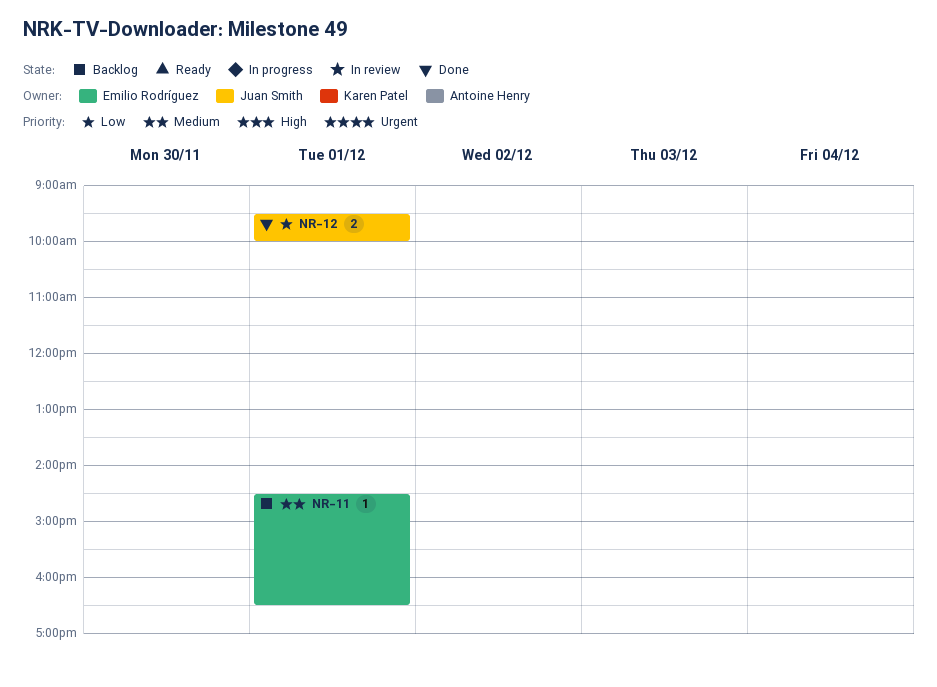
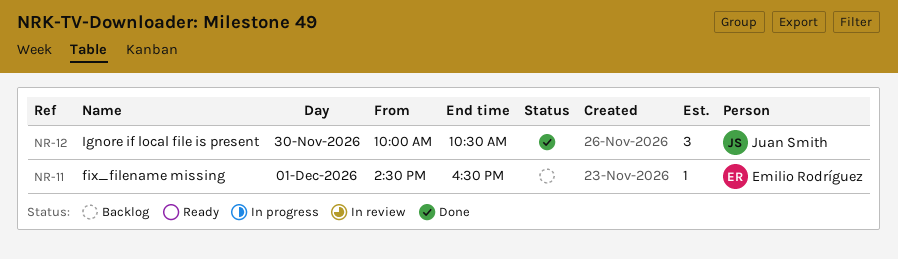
NR-12, estimate: 2 -> 3
NR-12, day: Dec 1 -> Nov 30
NR-12, begins: 09:30 -> 10:00
NR-12, ends: 10:00 -> 10:30

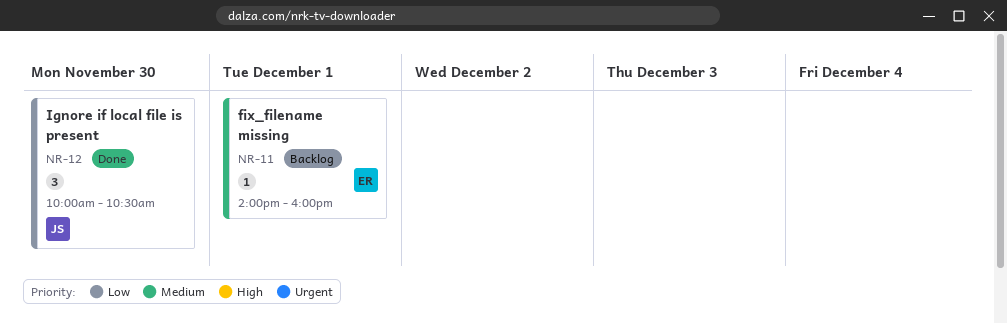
NR-11, begins: 14:30 -> 14:00
NR-11, ends: 16:30 -> 16:00

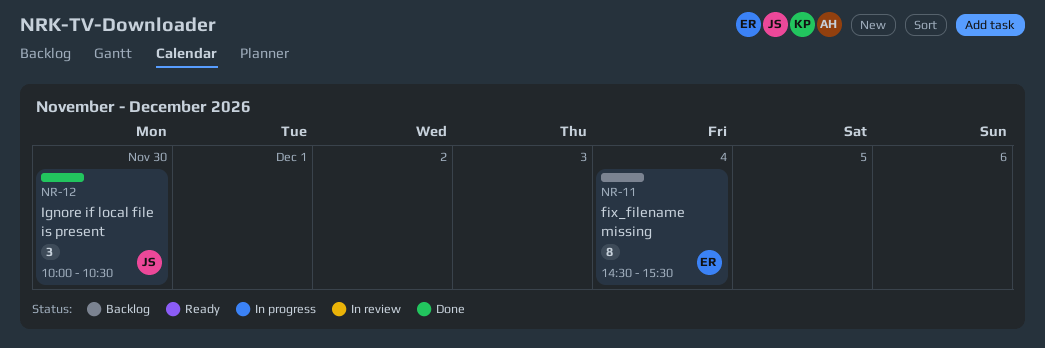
NR-11, estimate: 1 -> 8
NR-11, day: Dec 1 -> Dec 4
NR-11, begins: 14:00 -> 14:30
NR-11, ends: 16:00 -> 15:30

